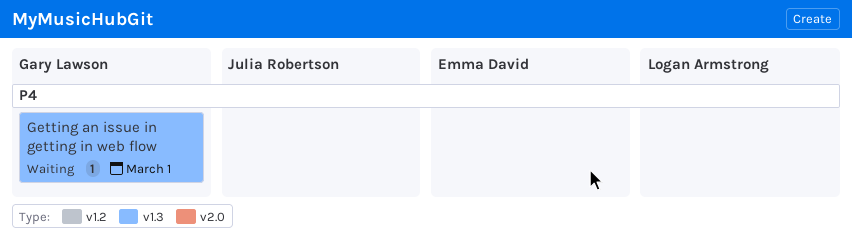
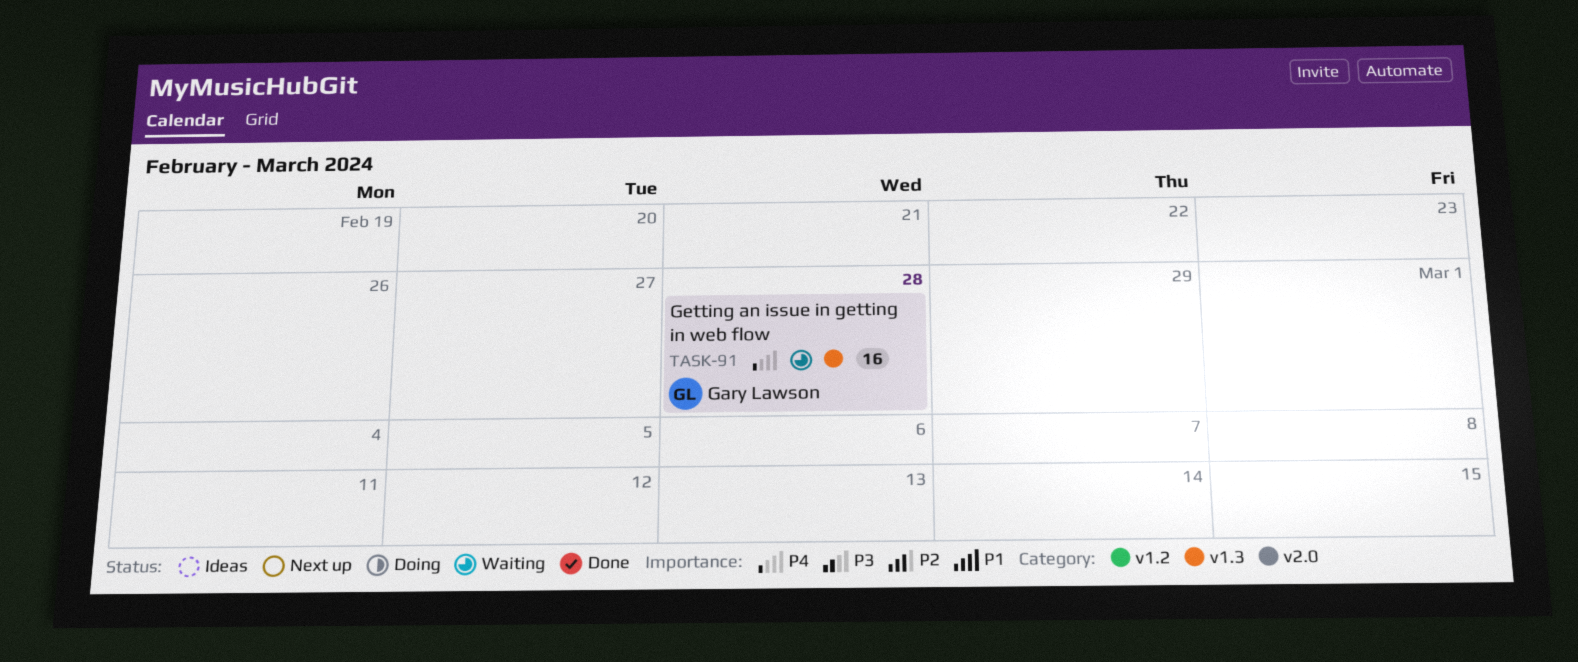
Getting an issue in getting in web flow, estimate: 1 -> 16
Getting an issue in getting in web flow, due: Mar 1 -> Feb 28

